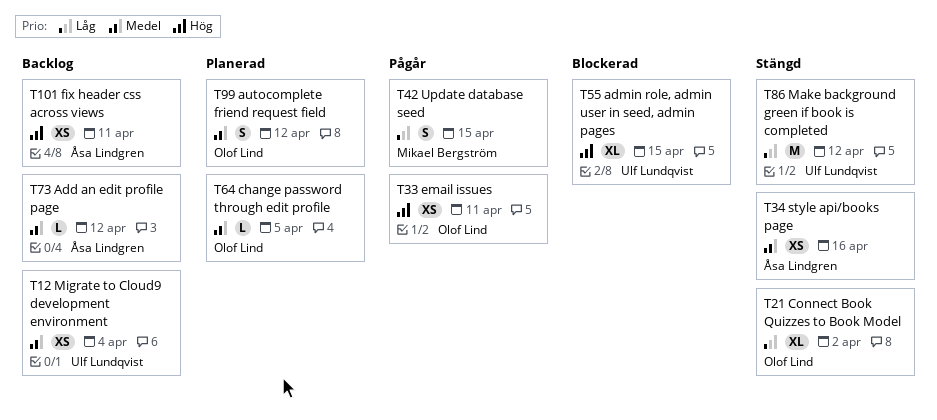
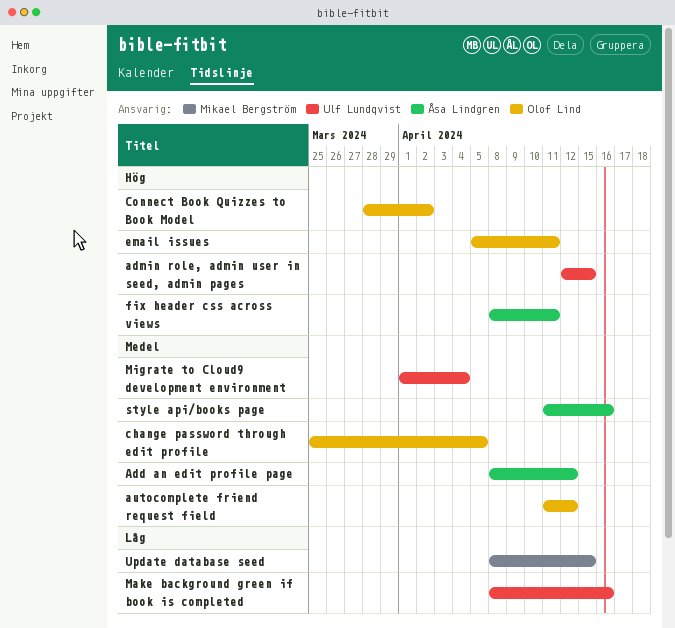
Connect Book Quizzes to Book Model, priority: Låg -> Hög
Make background green if book is completed, due: Apr 12 -> Apr 16

